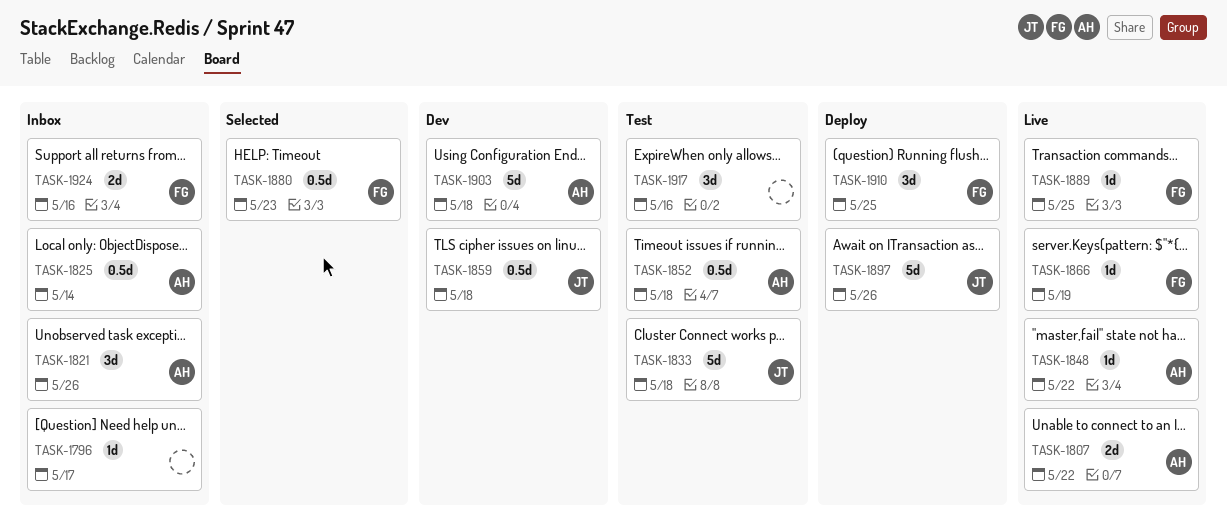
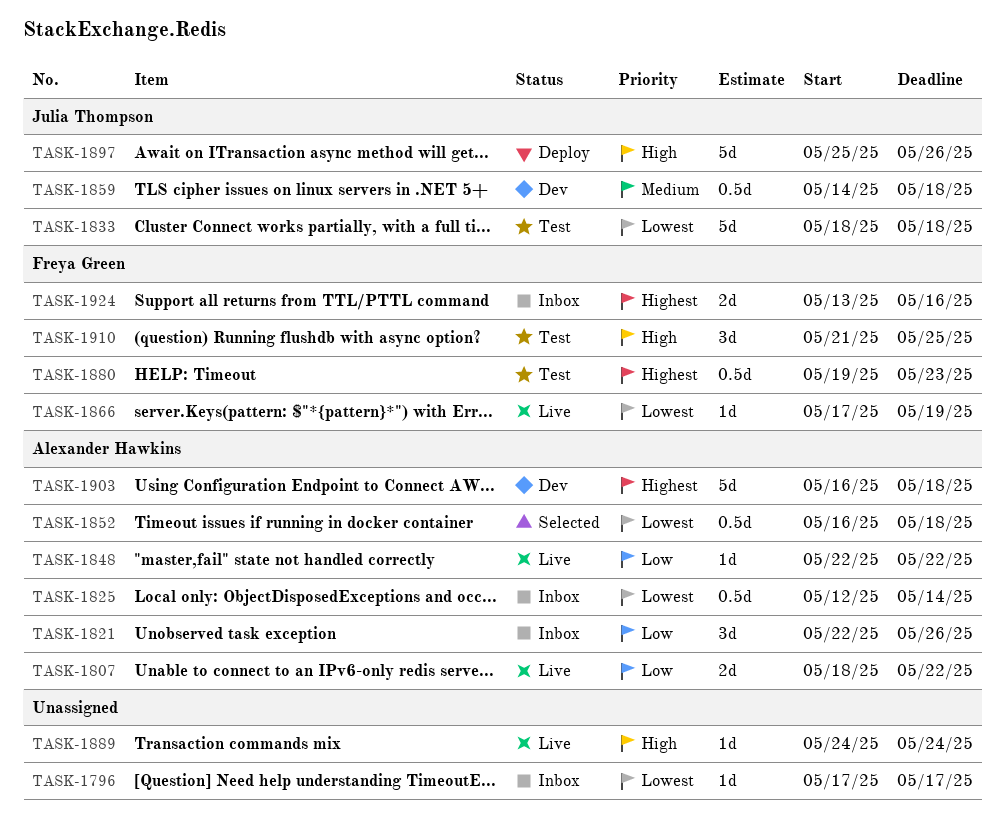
TASK-1852, status: Test -> Selected
TASK-1880, status: Selected -> Test
TASK-1889, owner: Freya Green -> none
TASK-1889, due: May 25 -> May 24
TASK-1910, status: Deploy -> Test
TASK-1917: present -> none

